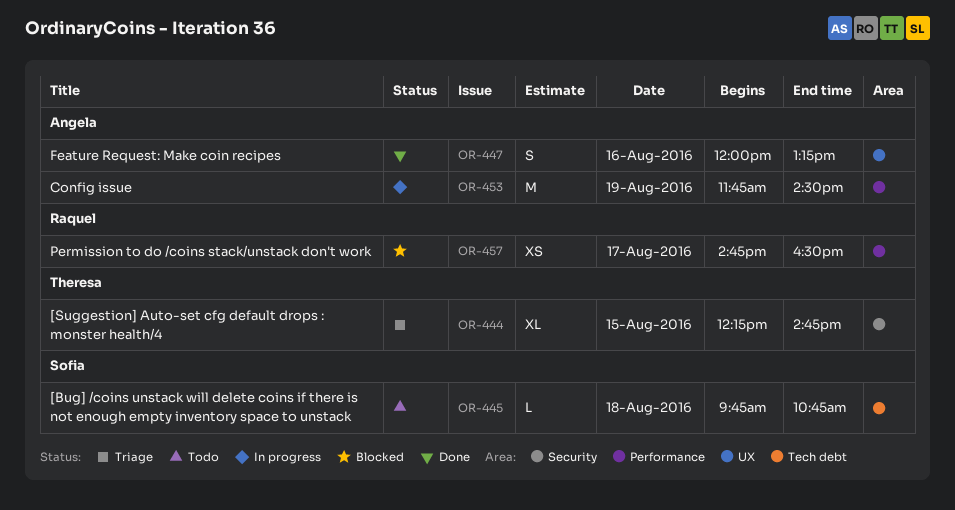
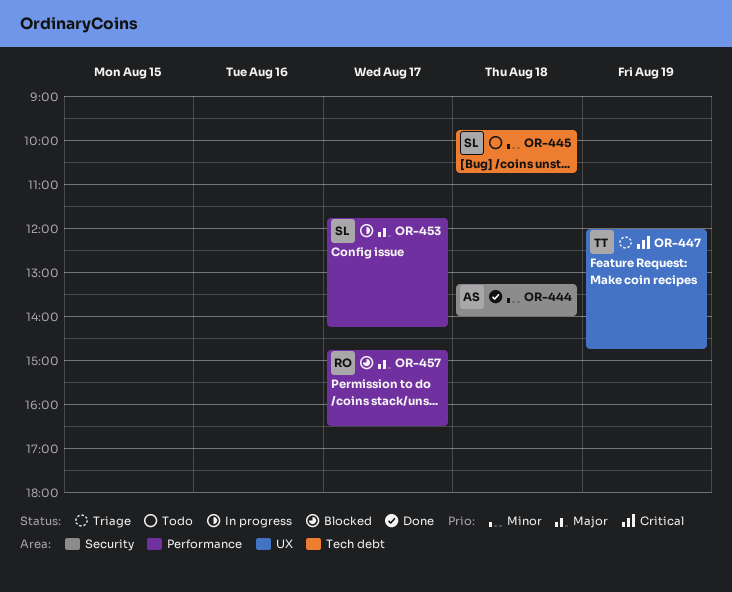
OR-444, status: Triage -> Done
OR-444, owner: Theresa -> Angela
OR-444, day: Aug 15 -> Aug 18
OR-444, begins: 12:15 -> 13:15
OR-444, ends: 14:45 -> 14:00
OR-447, status: Done -> Triage
OR-447, owner: Angela -> Theresa
OR-447, day: Aug 16 -> Aug 19
OR-447, ends: 13:15 -> 14:45
OR-453, owner: Angela -> Sofia
OR-453, day: Aug 19 -> Aug 17
OR-453, ends: 14:30 -> 14:15

